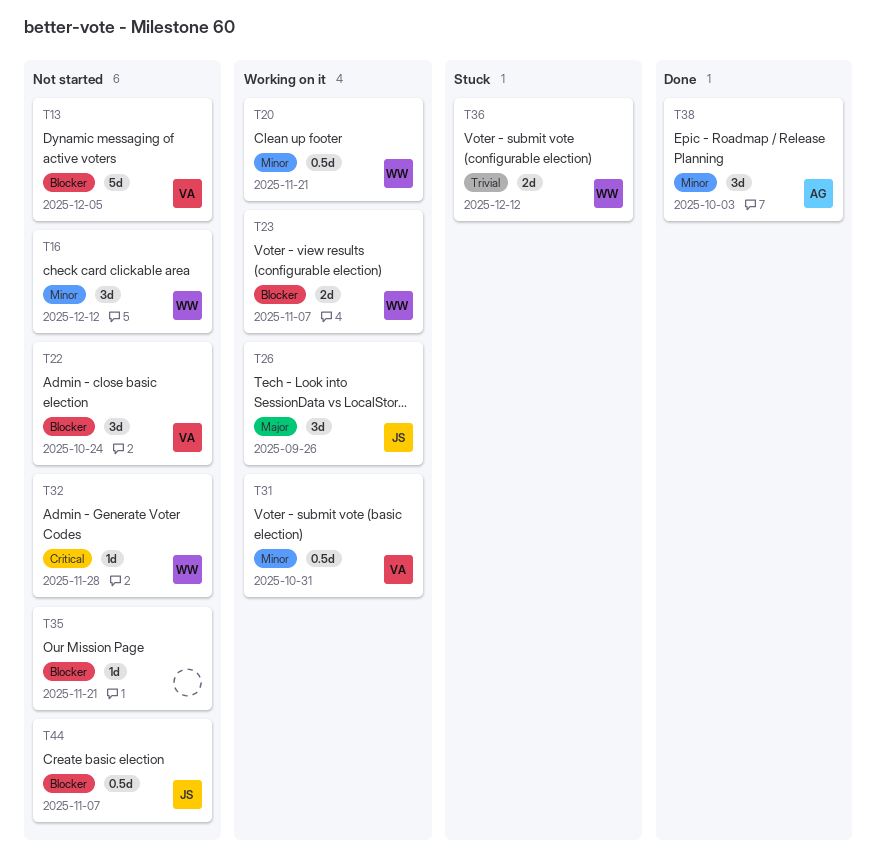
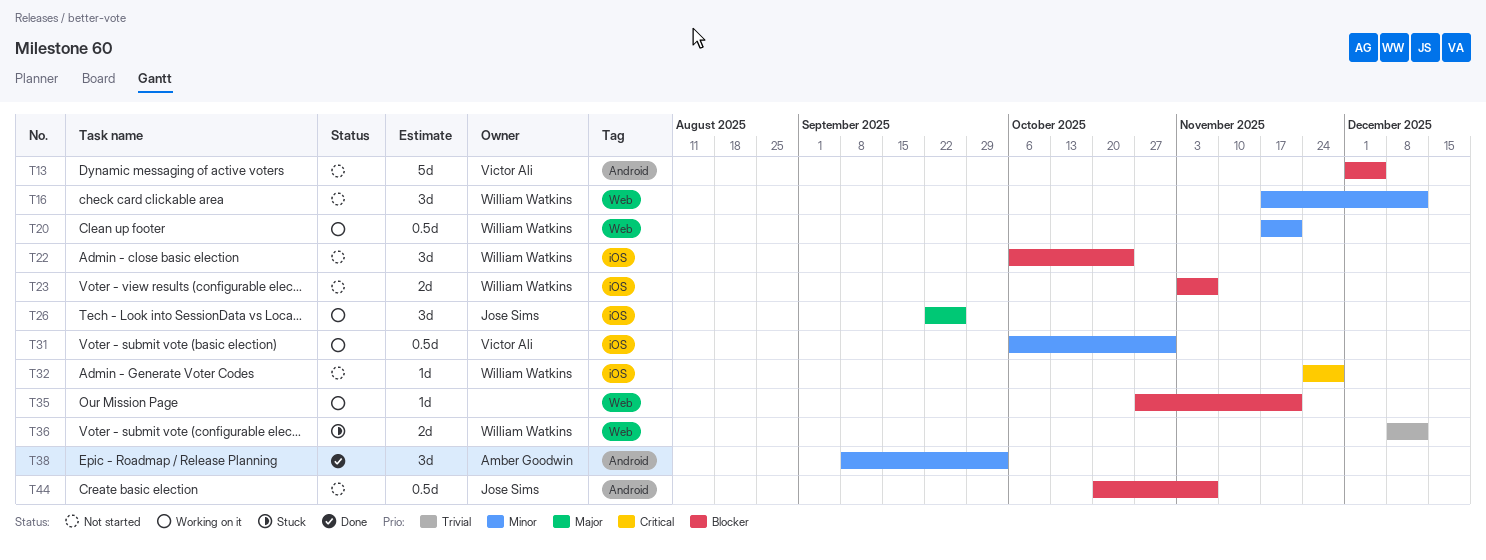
T22, owner: Victor Ali -> William Watkins
T23, status: Working on it -> Not started
T35, status: Not started -> Working on it

